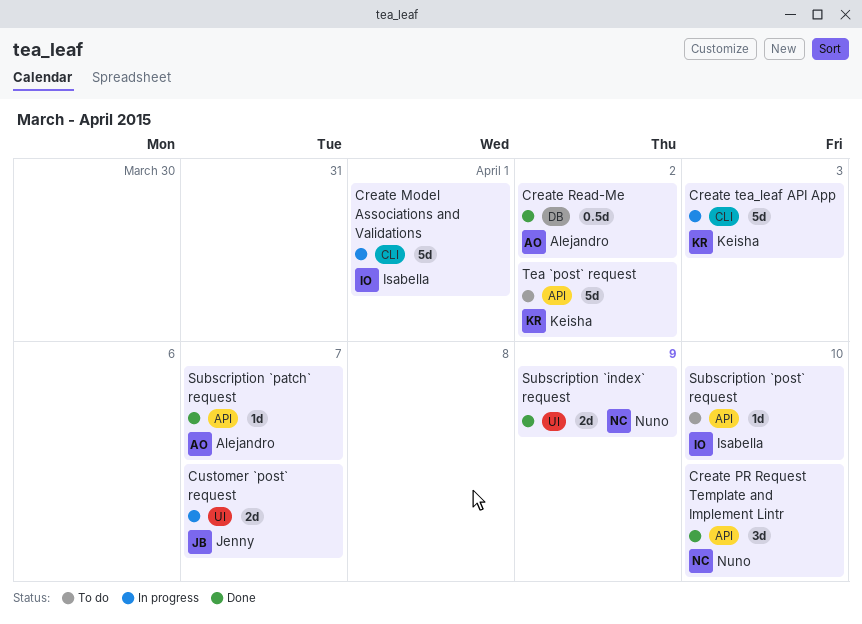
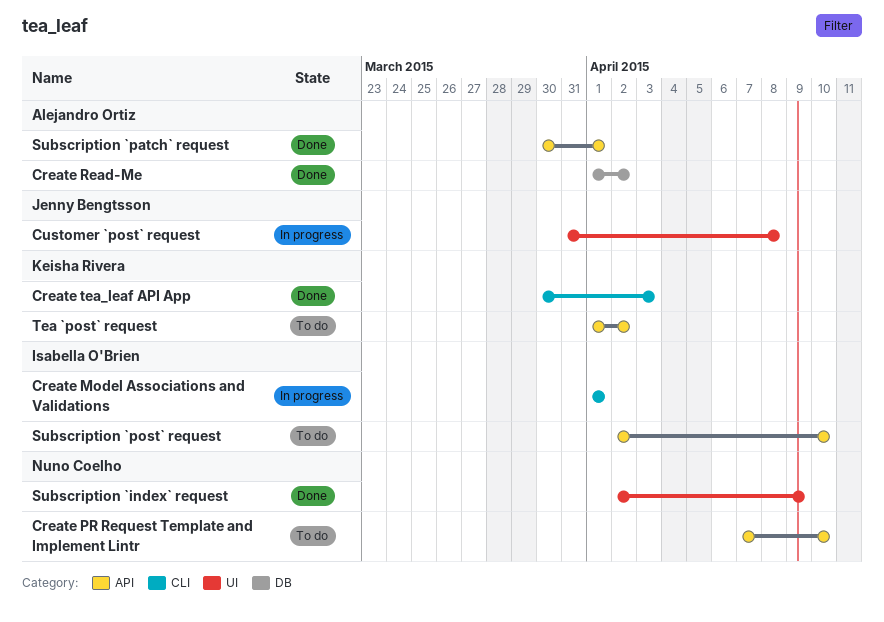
Create PR Request Template and Implement Lintr, status: Done -> To do
Create tea_leaf API App, status: In progress -> Done
Customer `post` request, due: Apr 7 -> Apr 8
Subscription `patch` request, due: Apr 7 -> Apr 1

